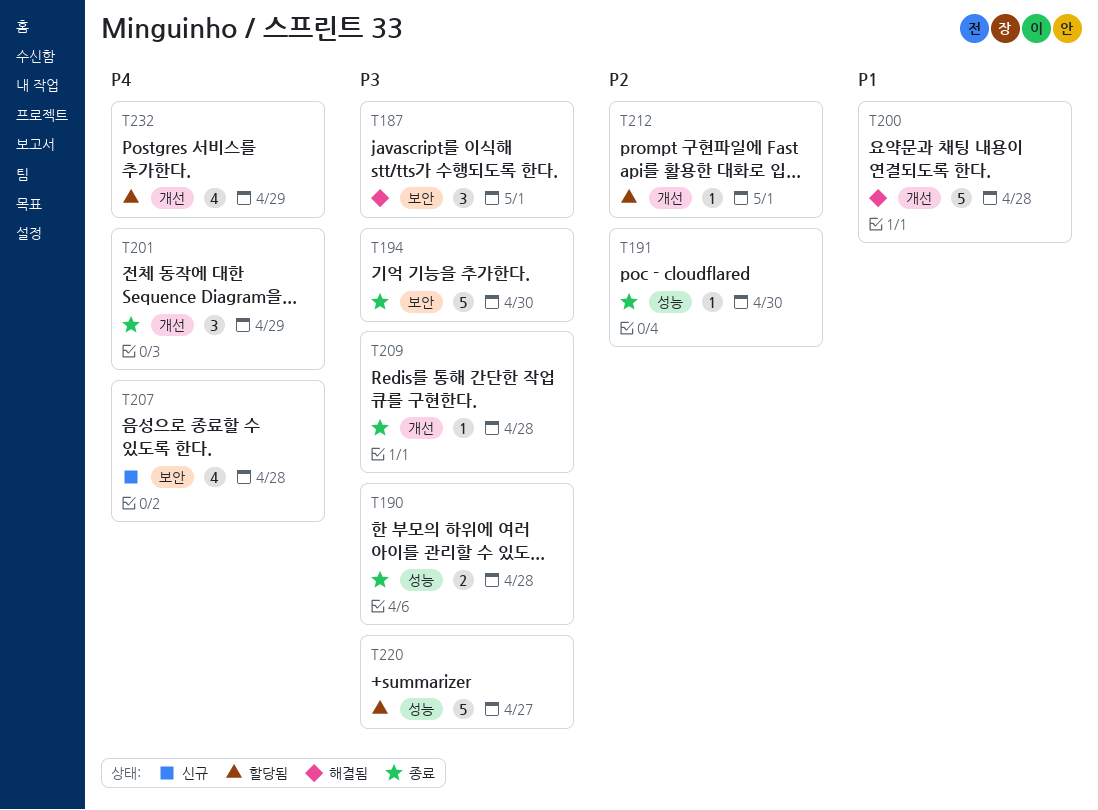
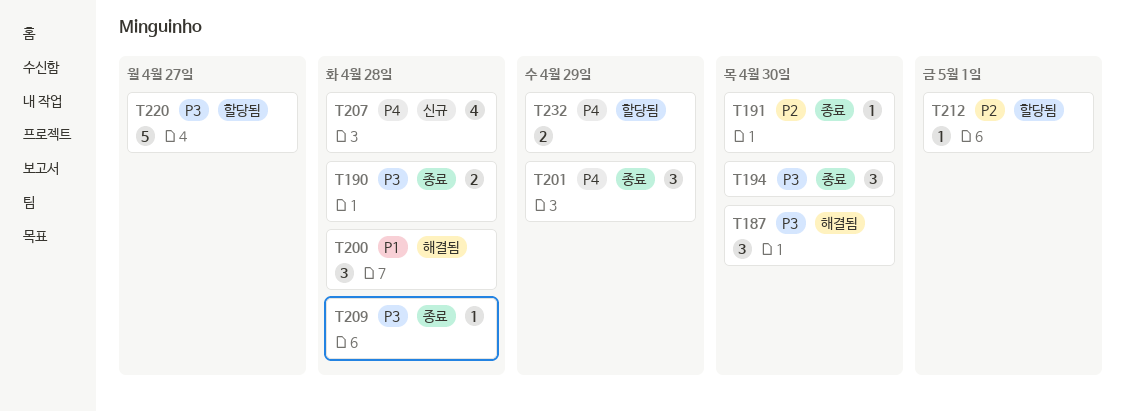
T187, due: May 1 -> Apr 30
T194, estimate: 5 -> 3
T200, estimate: 5 -> 3
T232, estimate: 4 -> 2

